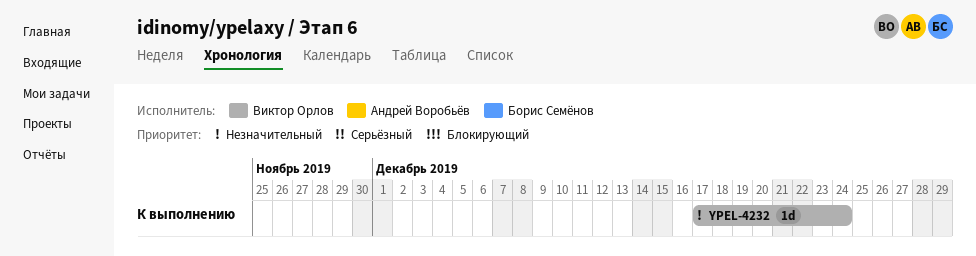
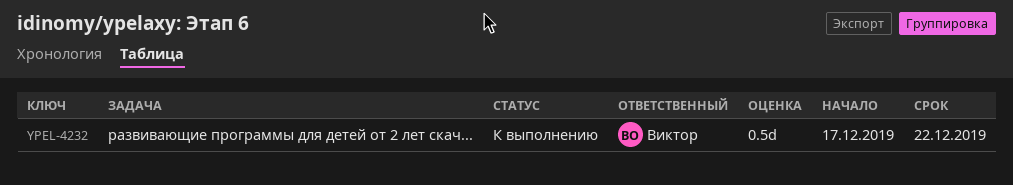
YPEL-4232, estimate: 1d -> 0.5d
YPEL-4232, due: Dec 24 -> Dec 22

